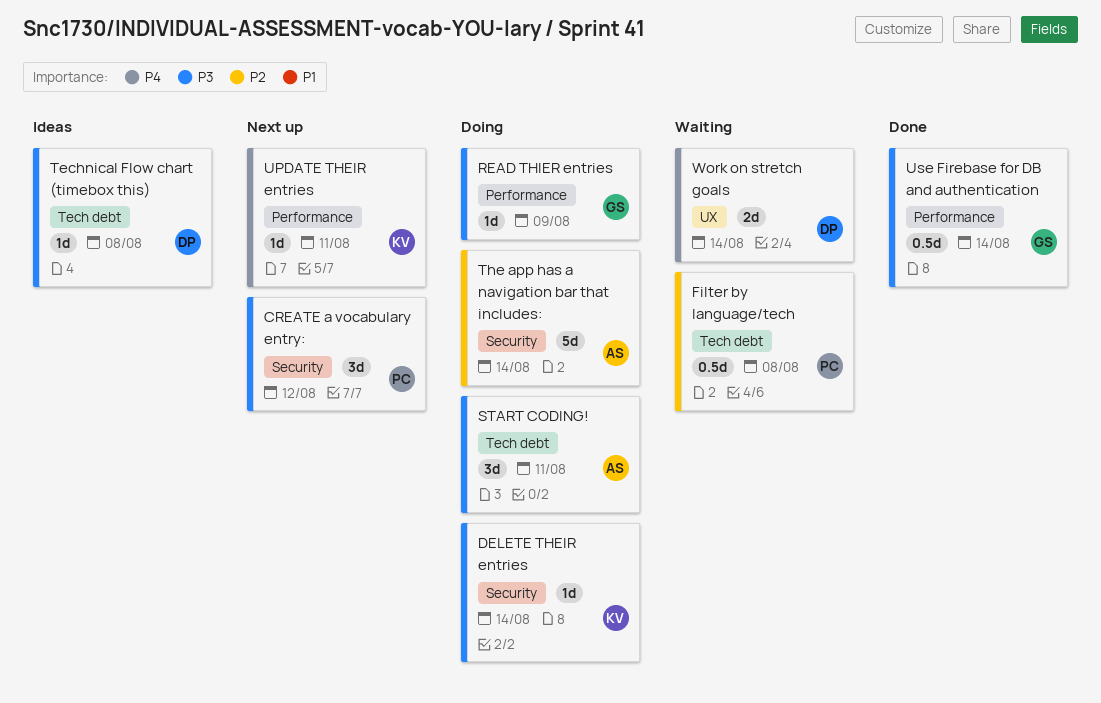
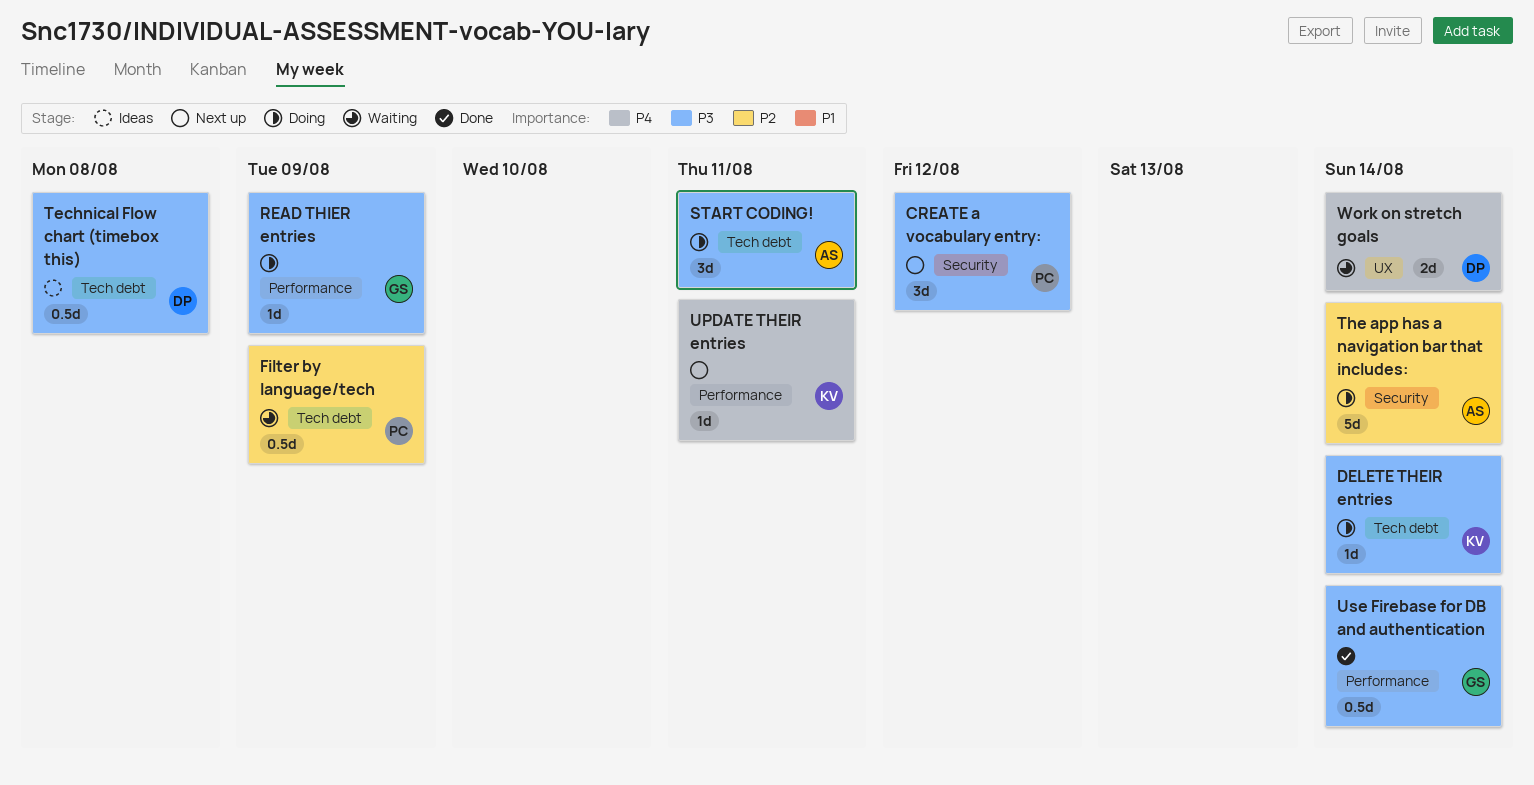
DELETE THEIR entries, label: Security -> Tech debt
Filter by language/tech, due: Aug 8 -> Aug 9
Technical Flow chart (timebox this), estimate: 1d -> 0.5d

